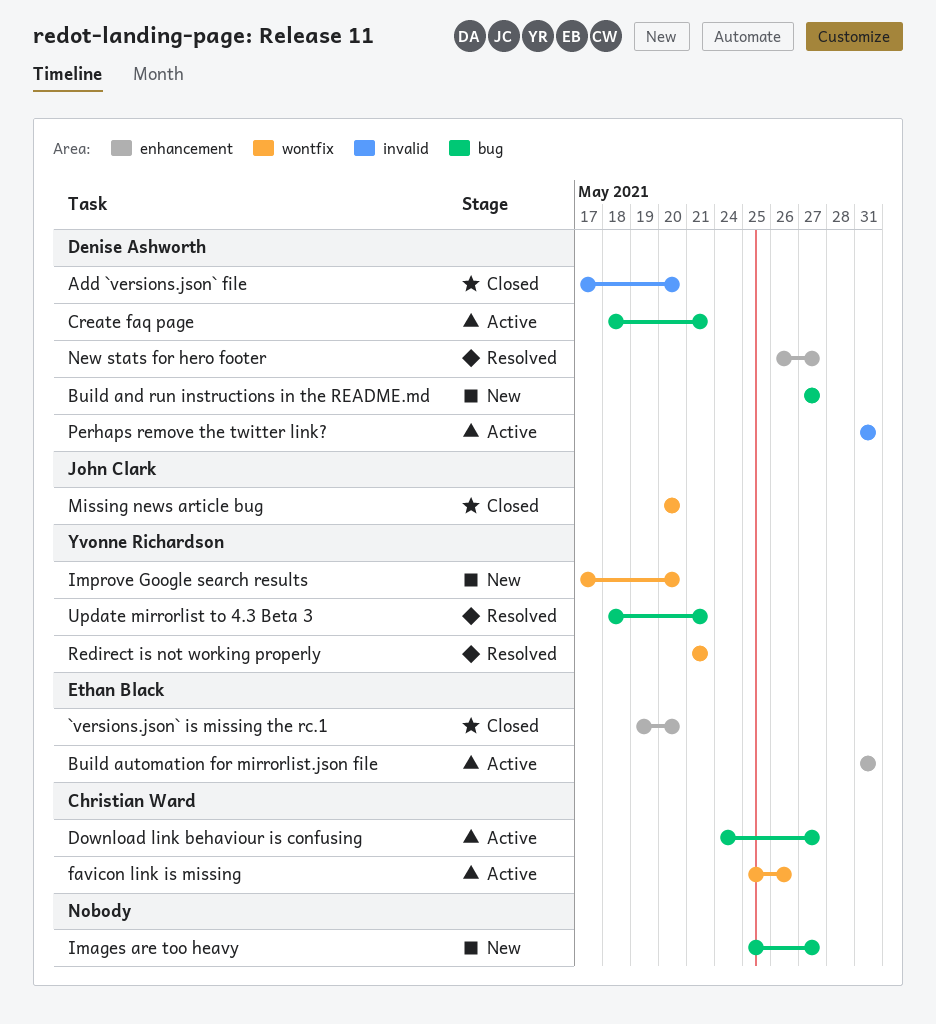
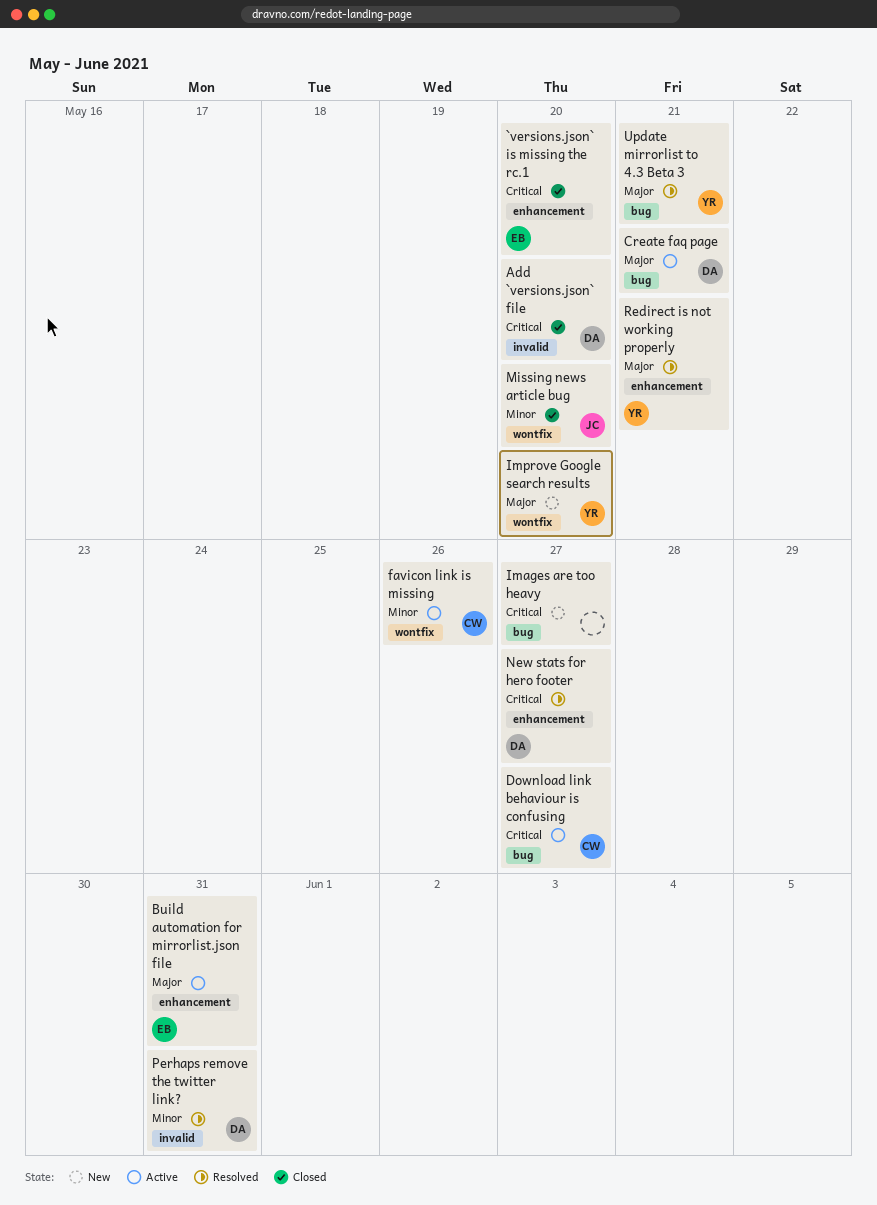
Build and run instructions in the README.md: present -> none
Perhaps remove the twitter link?, status: Active -> Resolved
Redirect is not working properly, label: wontfix -> enhancement

